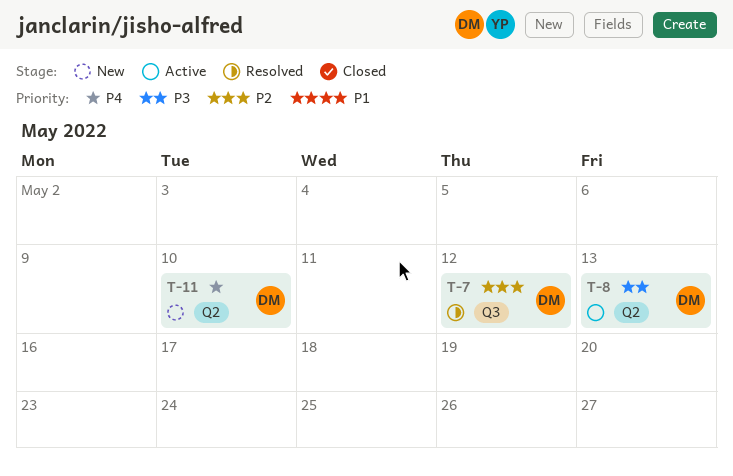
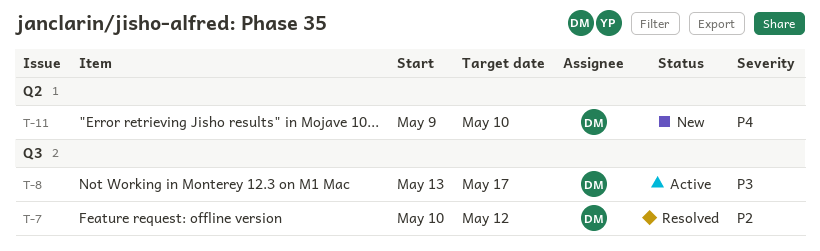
T-8, label: Q2 -> Q3
T-8, due: May 13 -> May 17

